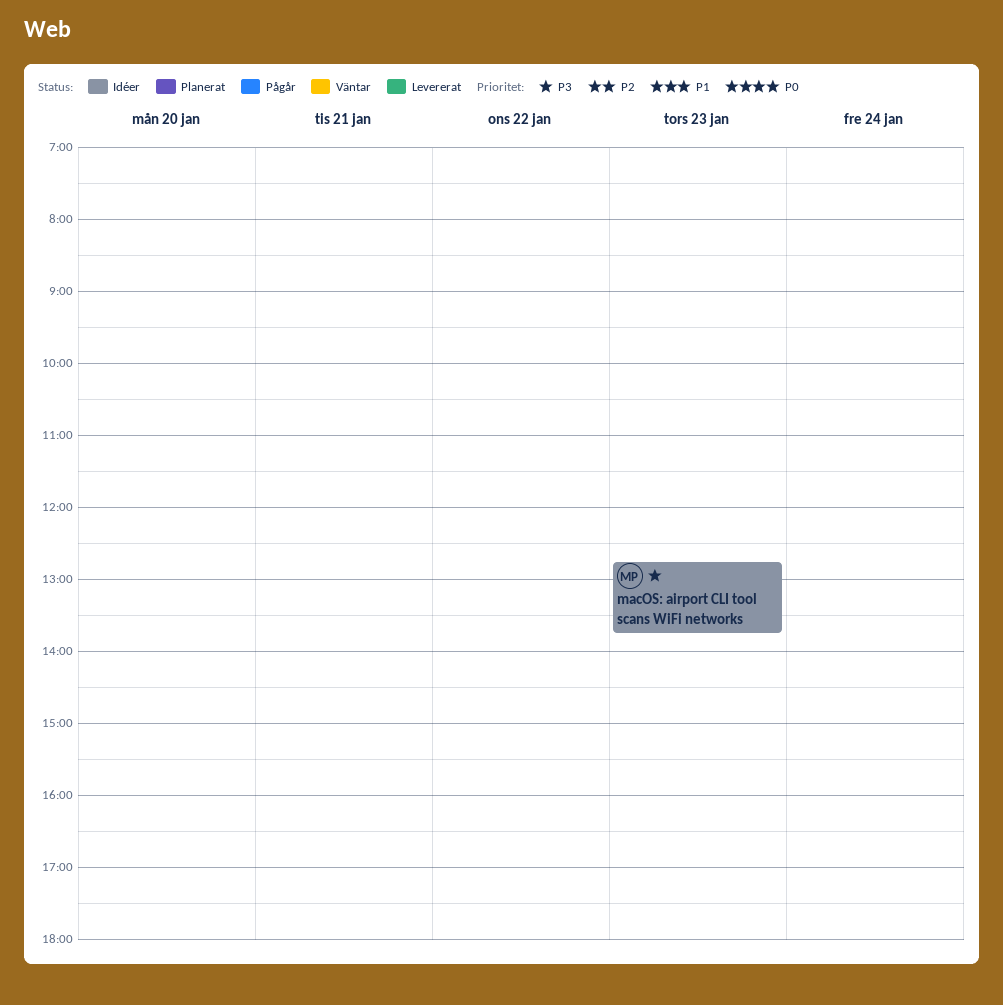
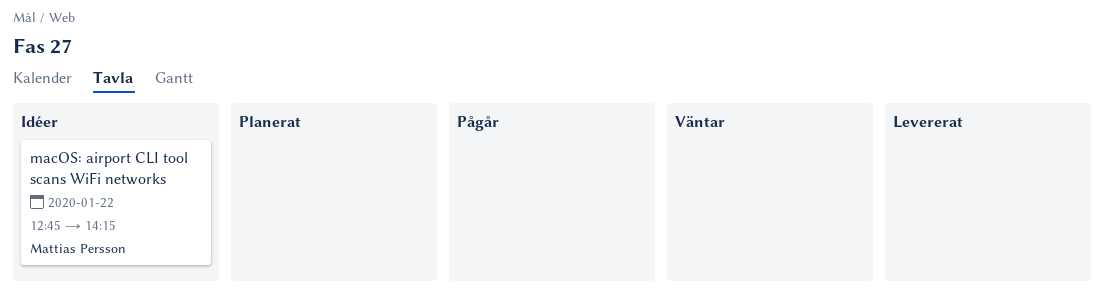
macOS: airport CLI tool scans WiFi networks, day: Jan 23 -> Jan 22
macOS: airport CLI tool scans WiFi networks, ends: 13:45 -> 14:15

